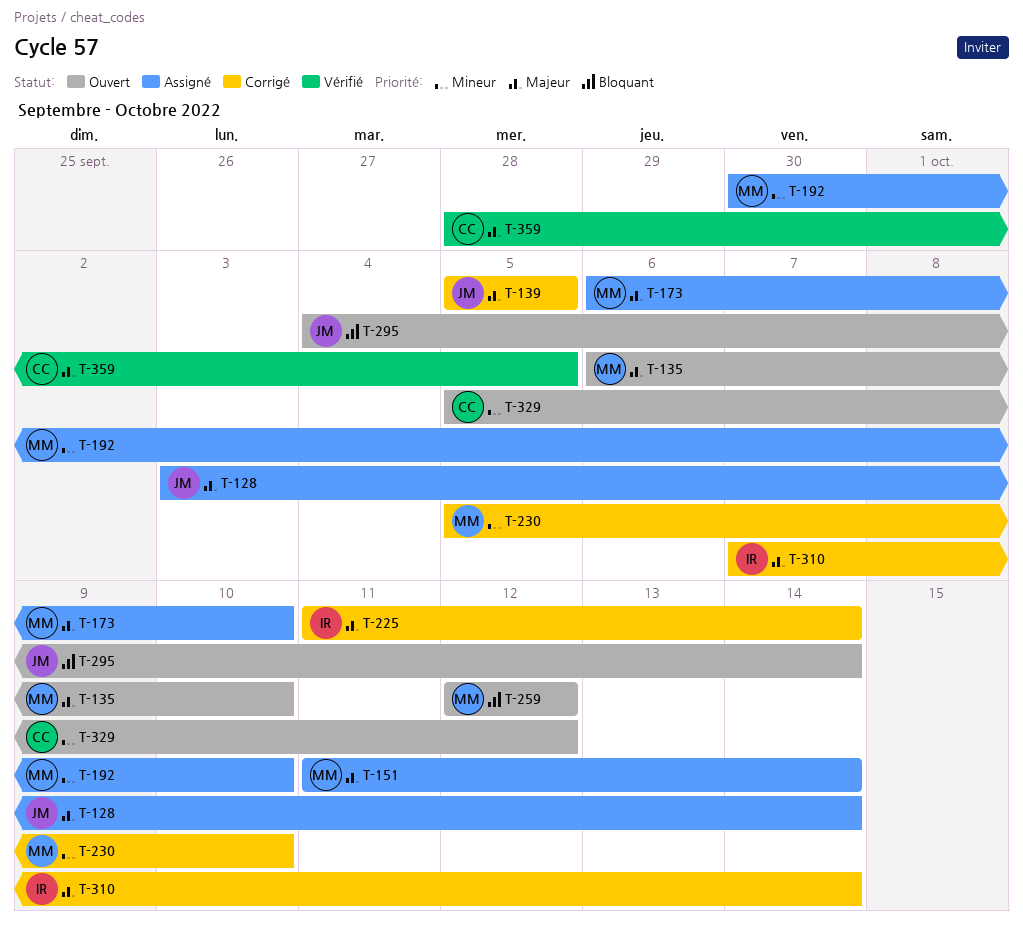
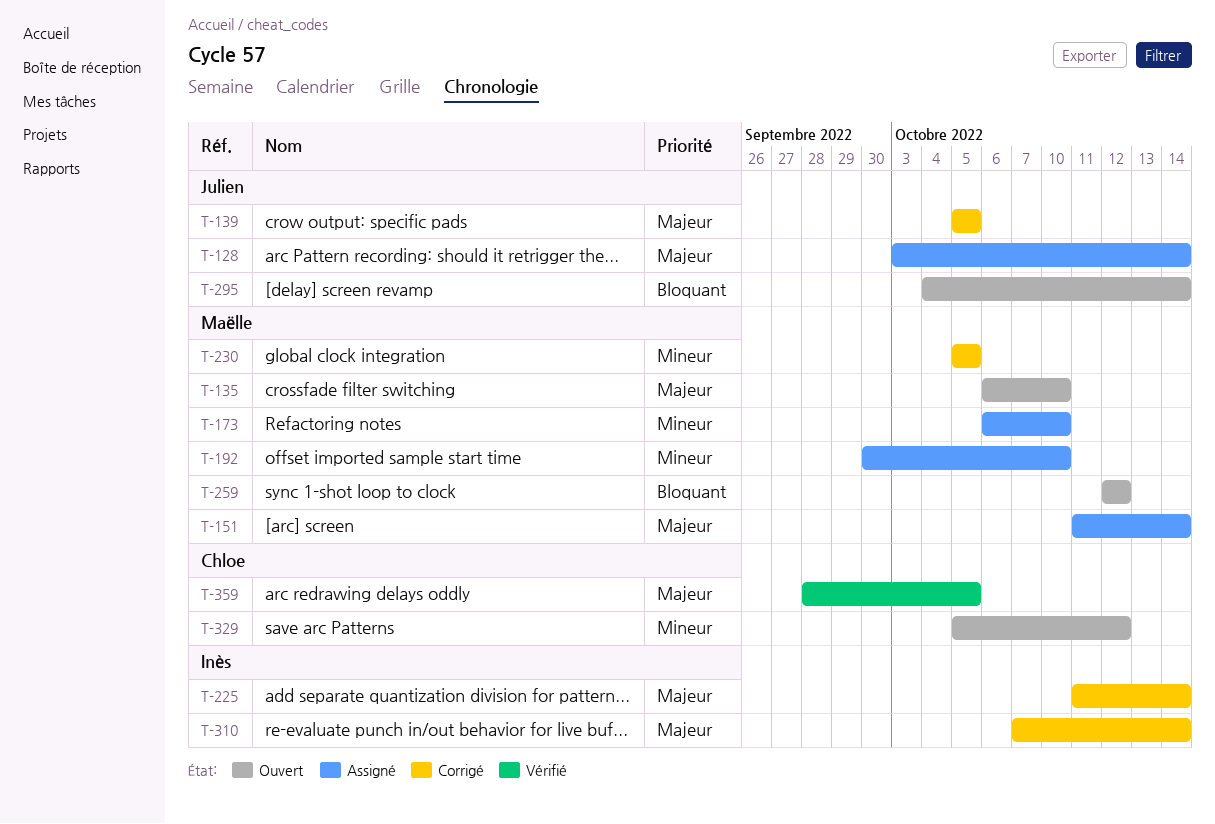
T-173, priority: Majeur -> Mineur
T-230, due: Oct 10 -> Oct 5

